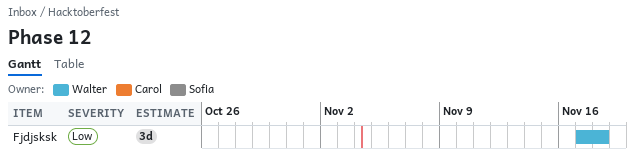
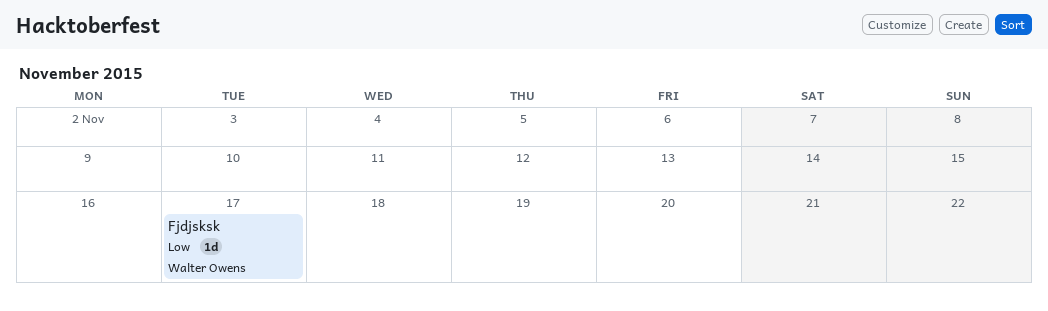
Fjdjsksk, estimate: 3d -> 1d
Fjdjsksk, due: Nov 18 -> Nov 17

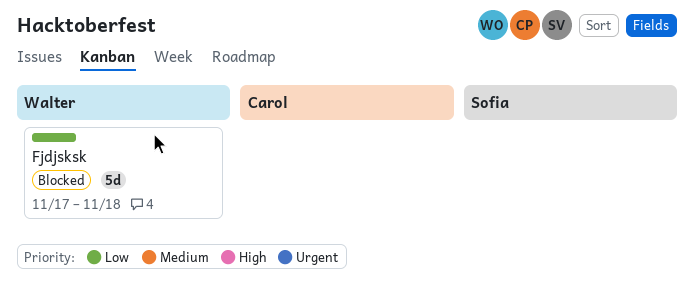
Fjdjsksk, estimate: 1d -> 5d
Fjdjsksk, due: Nov 17 -> Nov 18

